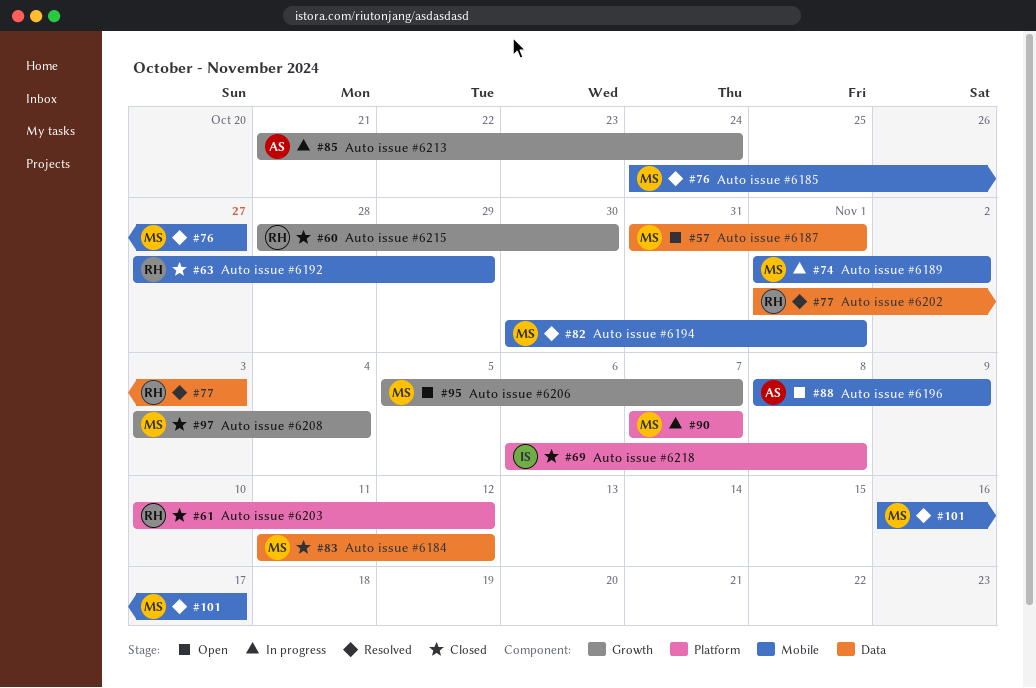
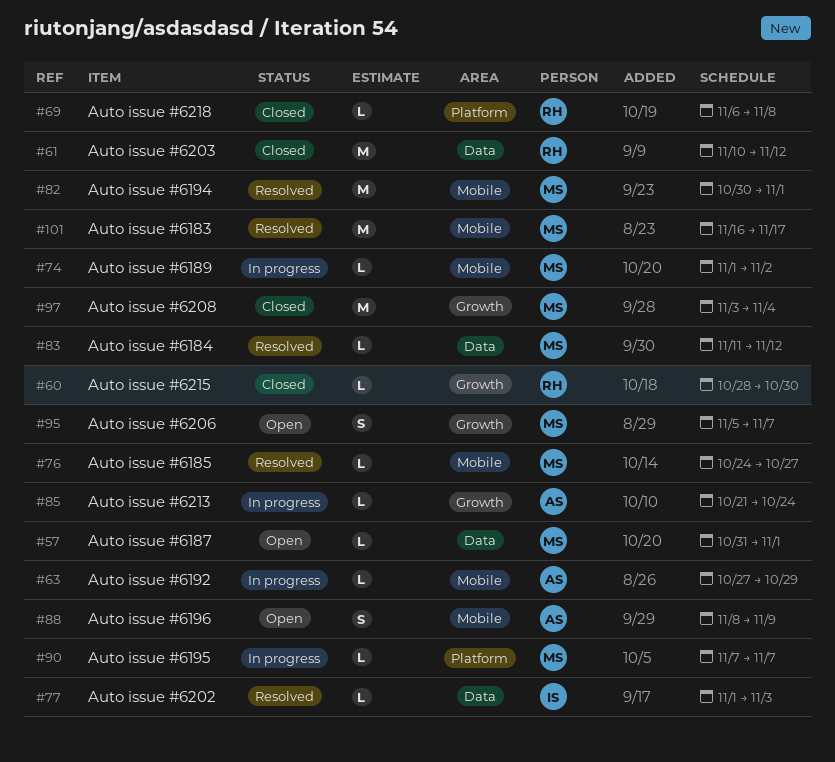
#61, label: Platform -> Data
#63, status: Closed -> In progress
#63, owner: RH -> AS
#69, owner: IS -> RH
#77, owner: RH -> IS
#83, status: Closed -> Resolved

